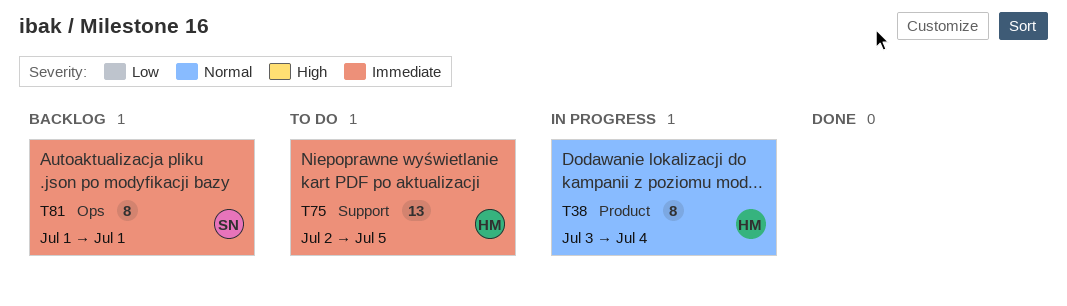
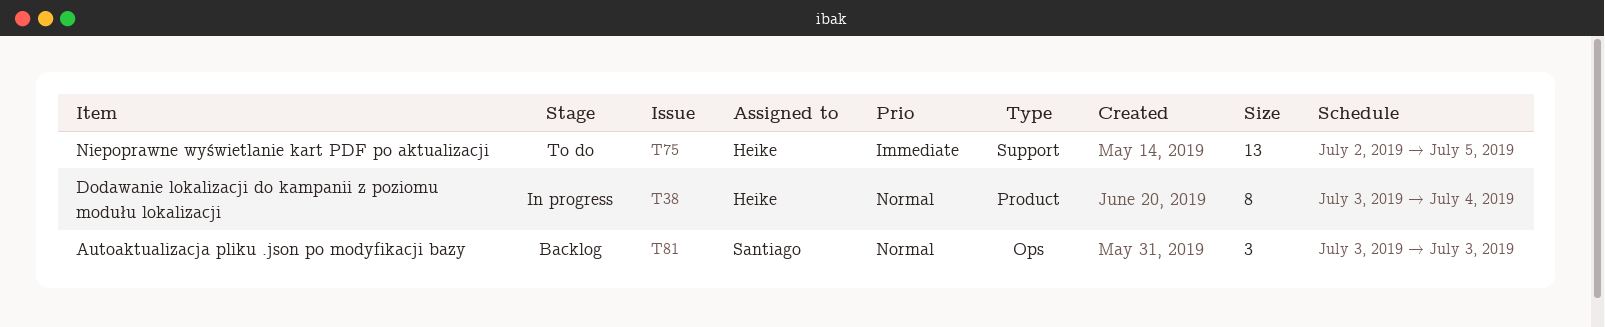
T81, priority: Immediate -> Normal
T81, estimate: 8 -> 3
T81, start: Jul 1 -> Jul 3
T81, due: Jul 1 -> Jul 3

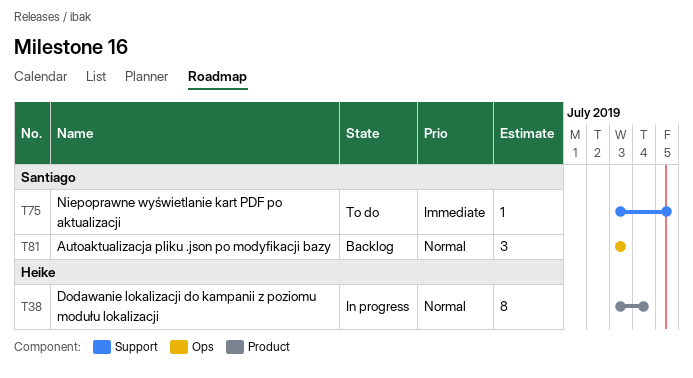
T75, owner: Heike -> Santiago
T75, estimate: 13 -> 1
T75, start: Jul 2 -> Jul 3

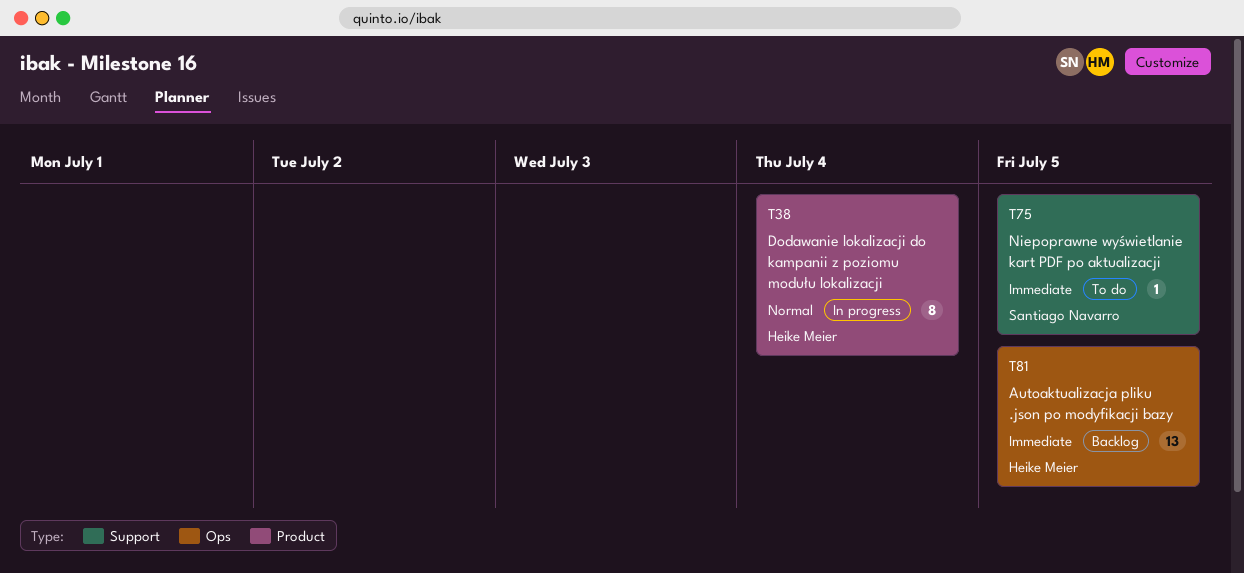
T81, owner: Santiago Navarro -> Heike Meier
T81, priority: Normal -> Immediate
T81, estimate: 3 -> 13
T81, due: Jul 3 -> Jul 5

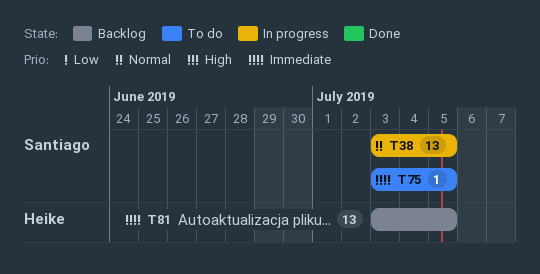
T38, owner: Heike Meier -> Santiago Navarro
T38, estimate: 8 -> 13
T38, due: Jul 4 -> Jul 5

